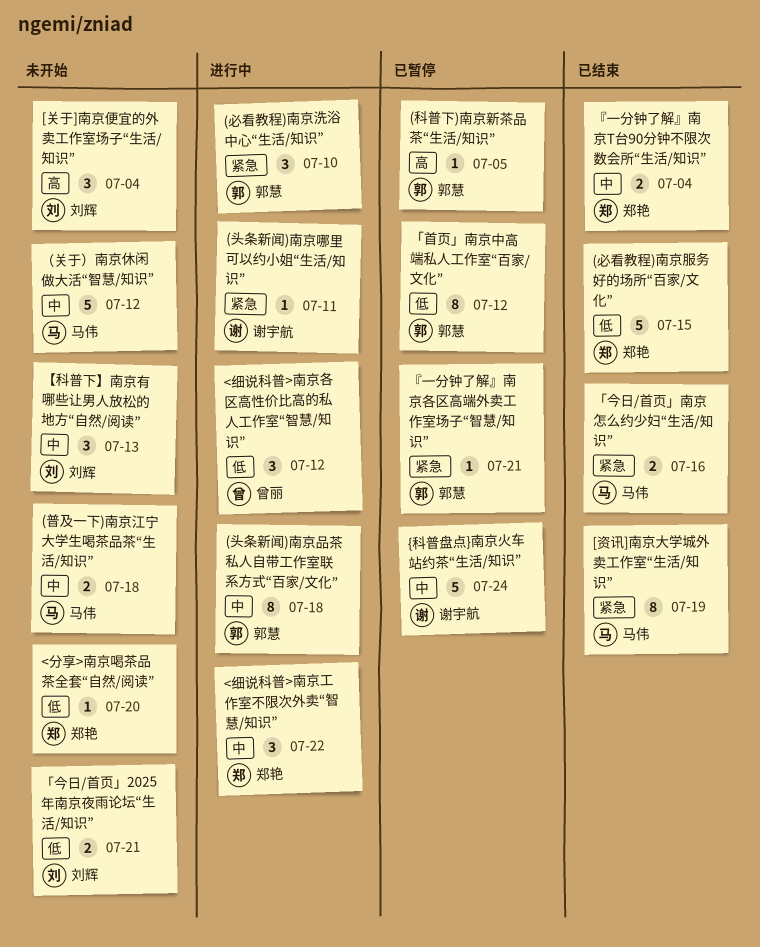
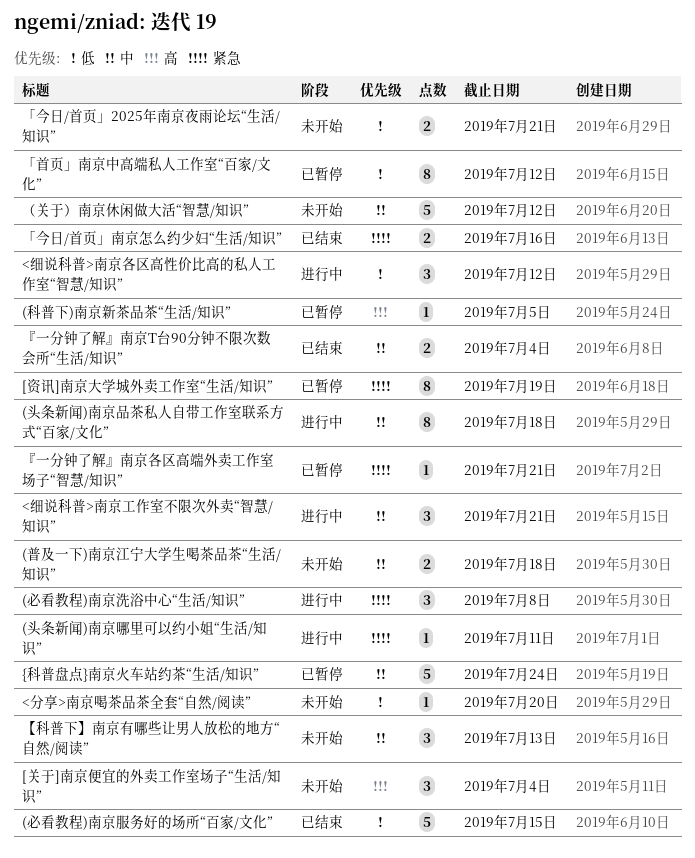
(必看教程)南京洗浴中心“生活/知识”, due: Jul 10 -> Jul 8
<细说科普>南京工作室不限次外卖“智慧/知识”, due: Jul 22 -> Jul 21
[资讯]南京大学城外卖工作室“生活/知识”, status: 已结束 -> 已暂停

